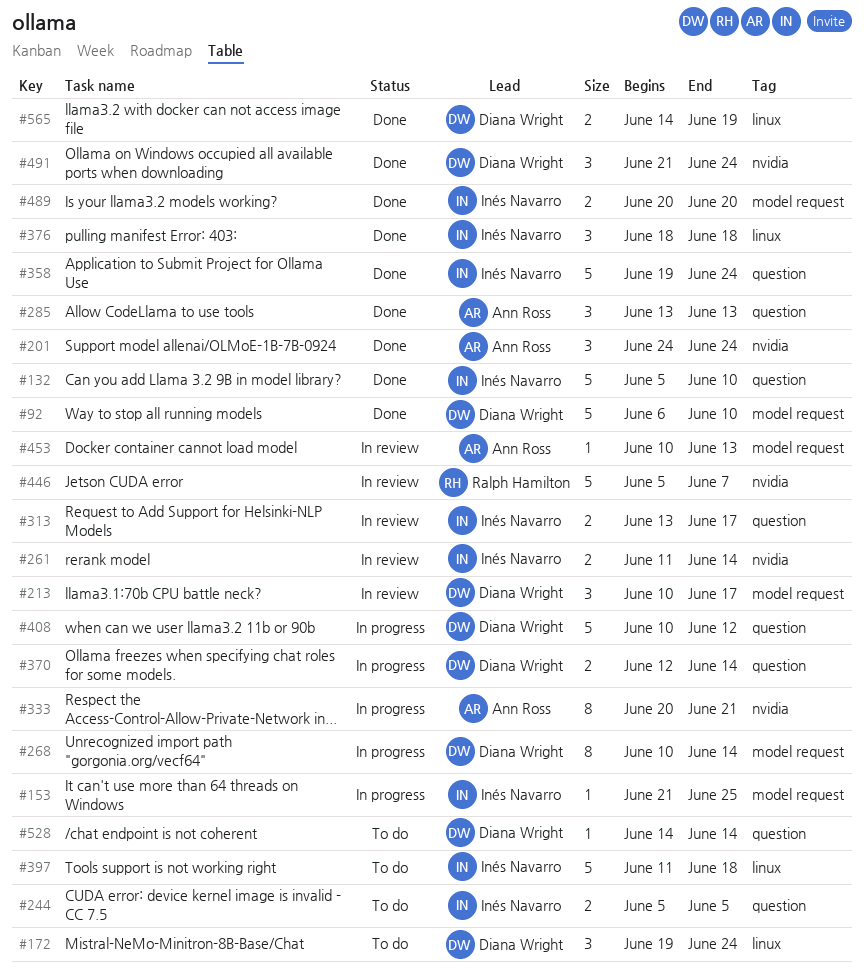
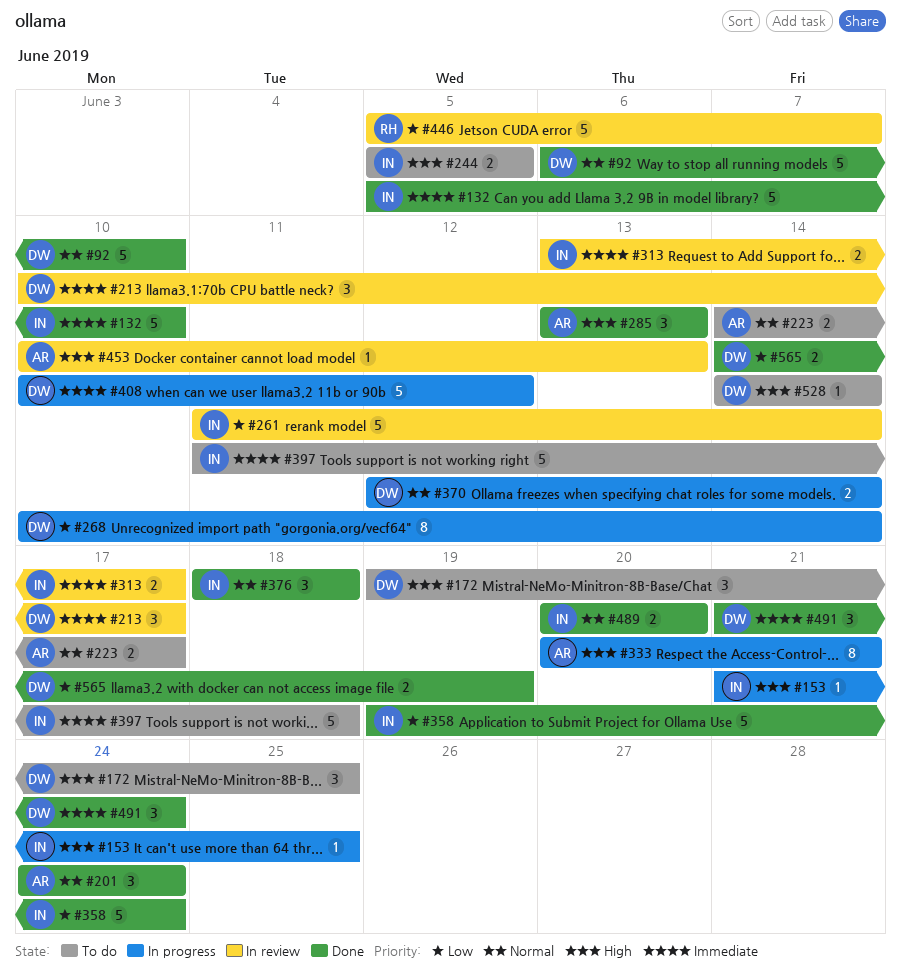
#172, due: Jun 24 -> Jun 25
#223: none -> present
#261, estimate: 2 -> 5

